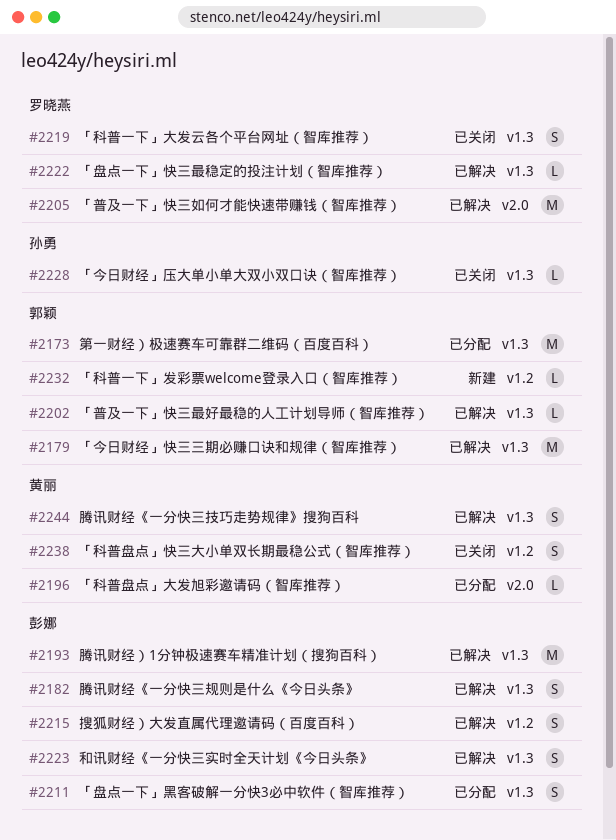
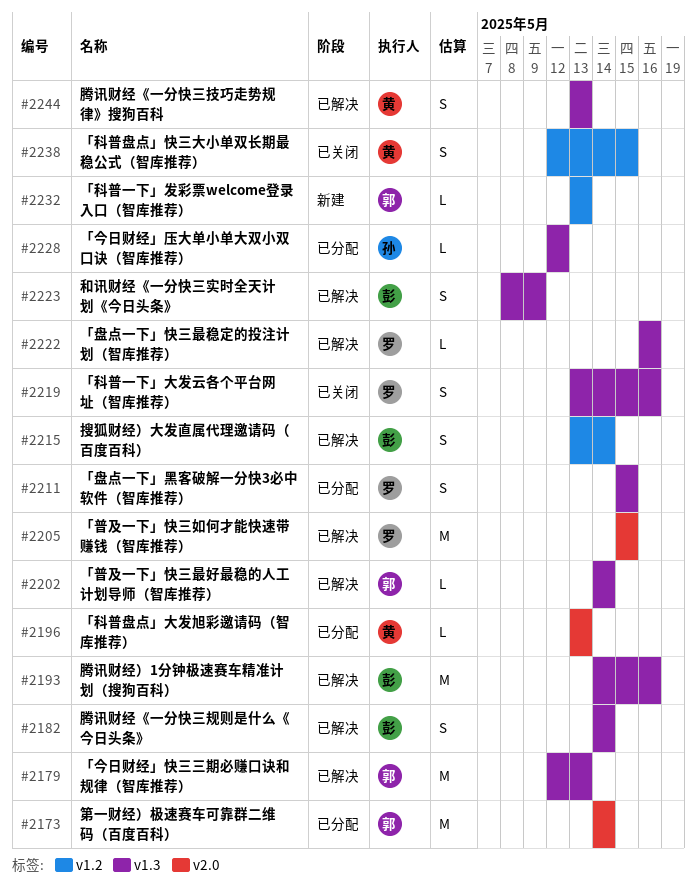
#2173, label: v1.3 -> v2.0
#2211, owner: 彭娜 -> 罗晓燕
#2228, status: 已关闭 -> 已分配

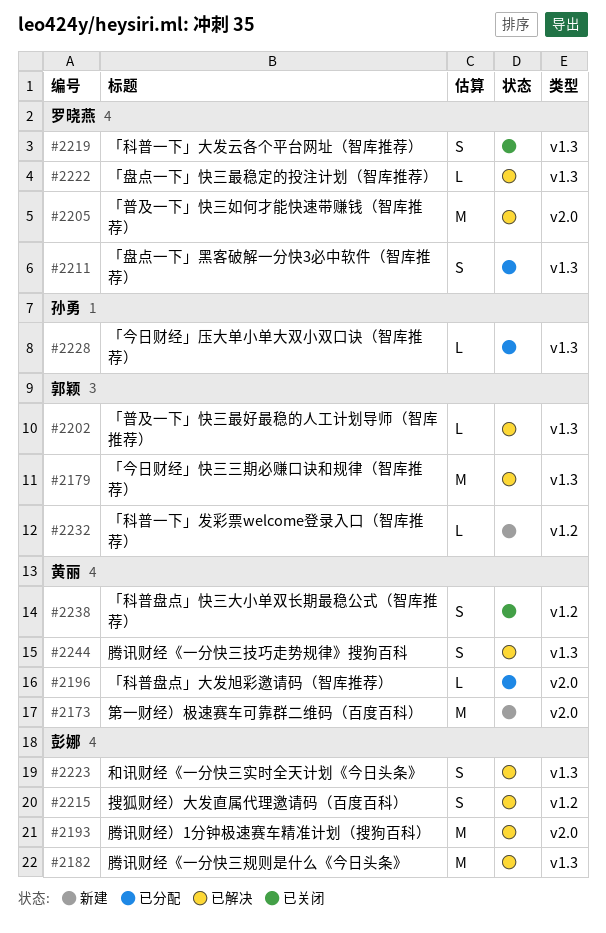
#2173, status: 已分配 -> 新建
#2173, owner: 郭颖 -> 黄丽
#2182, estimate: S -> M
#2193, label: v1.3 -> v2.0

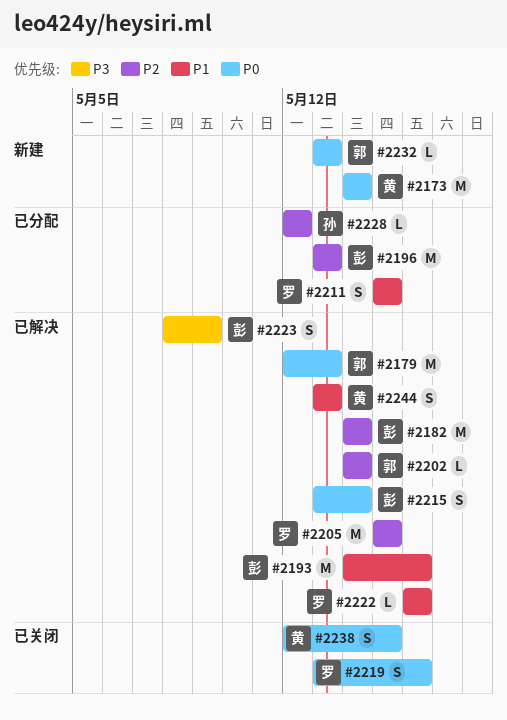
#2196, owner: 黄丽 -> 彭娜
#2196, estimate: L -> M

